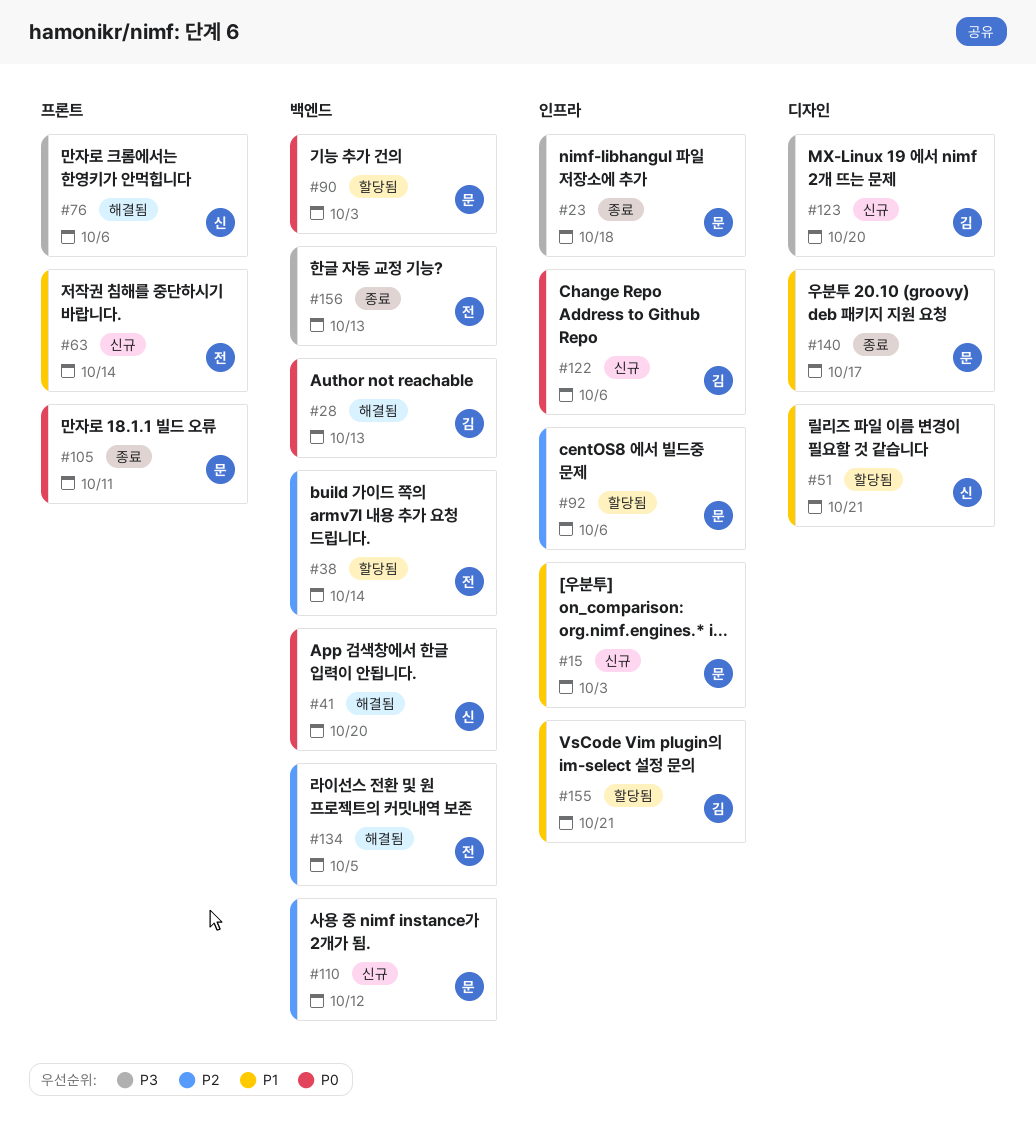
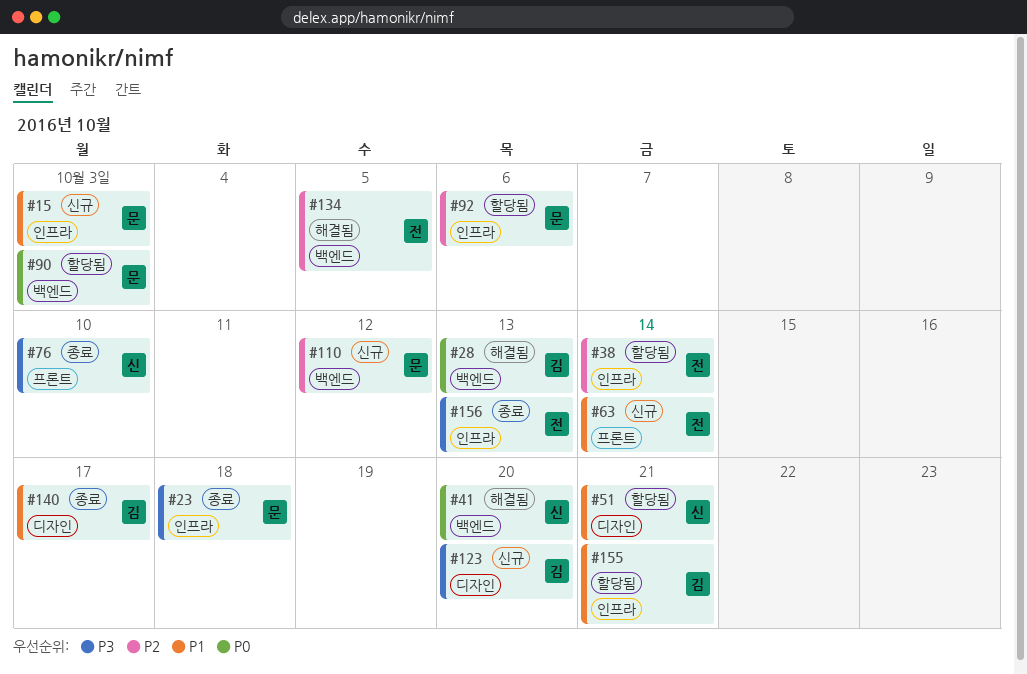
#38, label: 백엔드 -> 인프라
#76, status: 해결됨 -> 종료
#76, due: Oct 6 -> Oct 10
#105: present -> none
#122: present -> none
#140, owner: 문 -> 김
#156, label: 백엔드 -> 인프라

